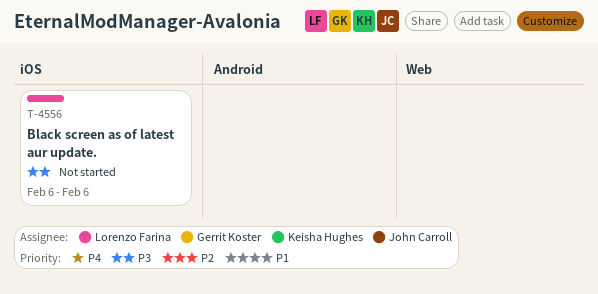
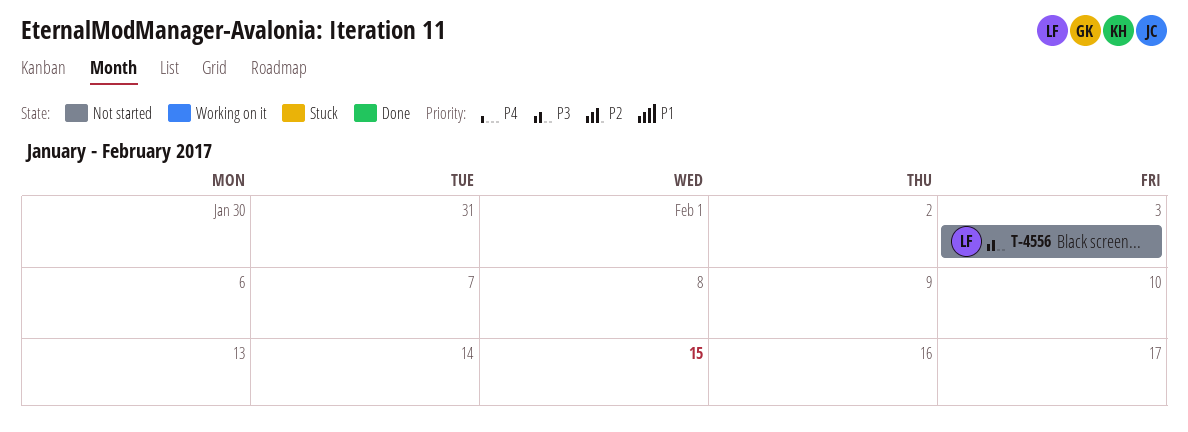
T-4556, start: Feb 6 -> Feb 3
T-4556, due: Feb 6 -> Feb 3

